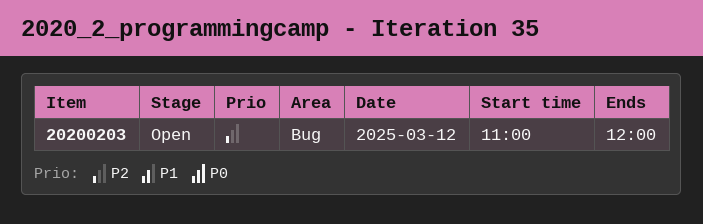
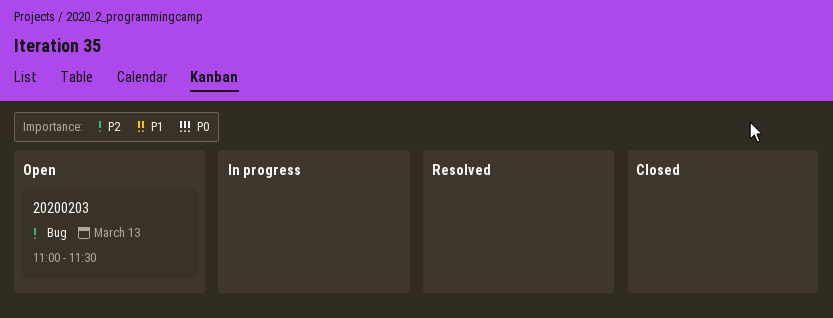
20200203, day: Mar 12 -> Mar 13
20200203, ends: 12:00 -> 11:30

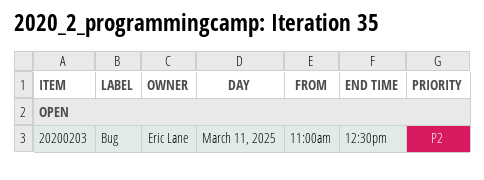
20200203, day: Mar 13 -> Mar 11
20200203, ends: 11:30 -> 12:30

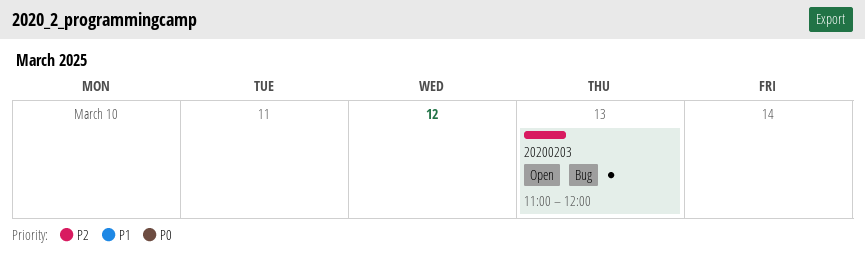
20200203, day: Mar 11 -> Mar 13
20200203, ends: 12:30 -> 12:00

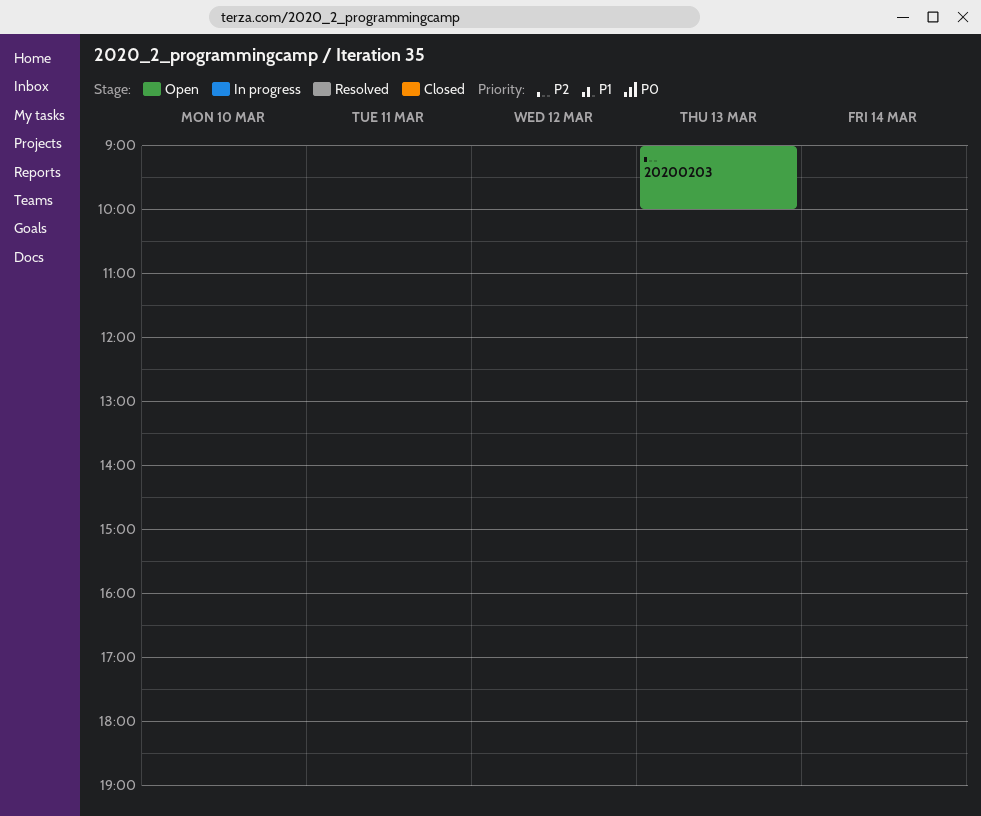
20200203, begins: 11:00 -> 09:00
20200203, ends: 12:00 -> 10:00

